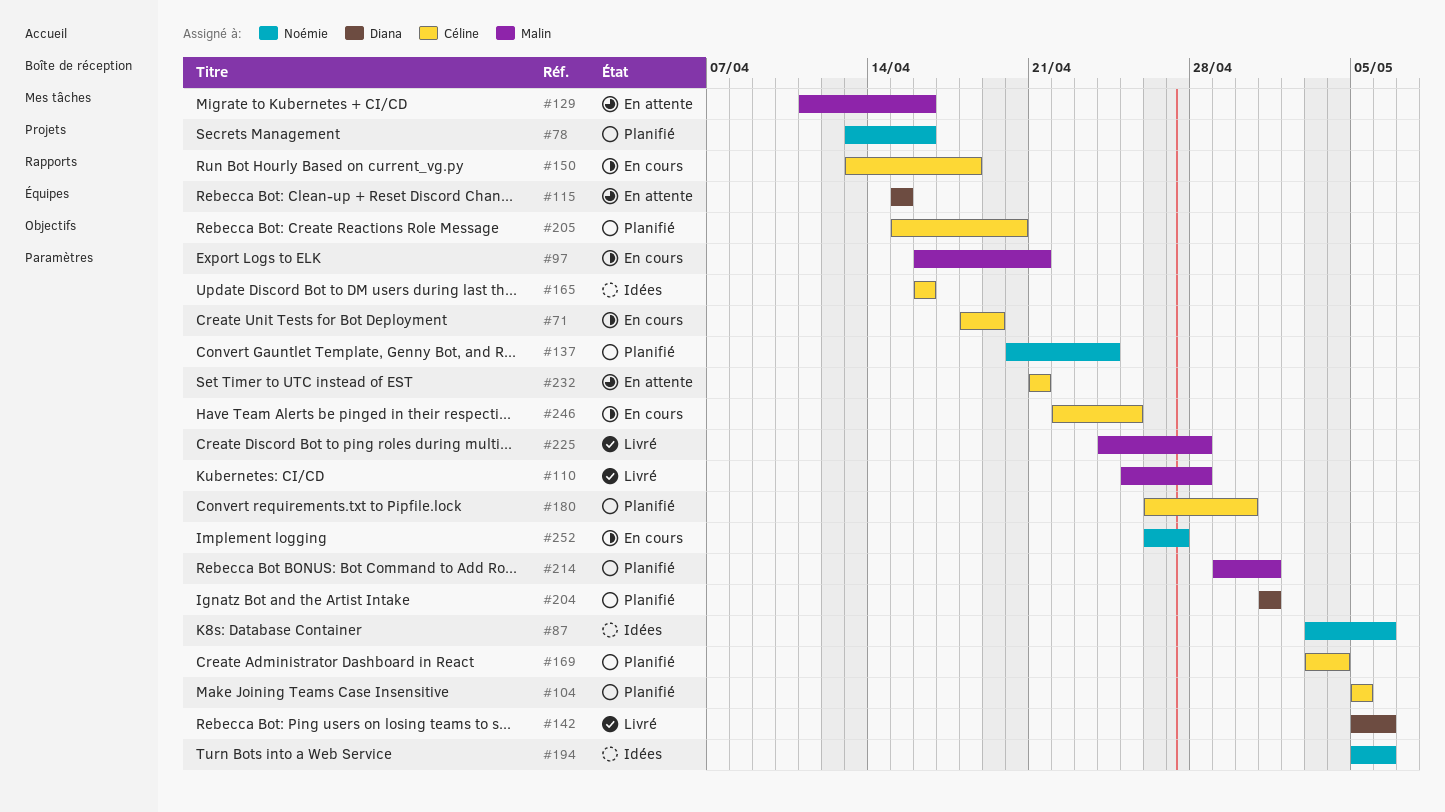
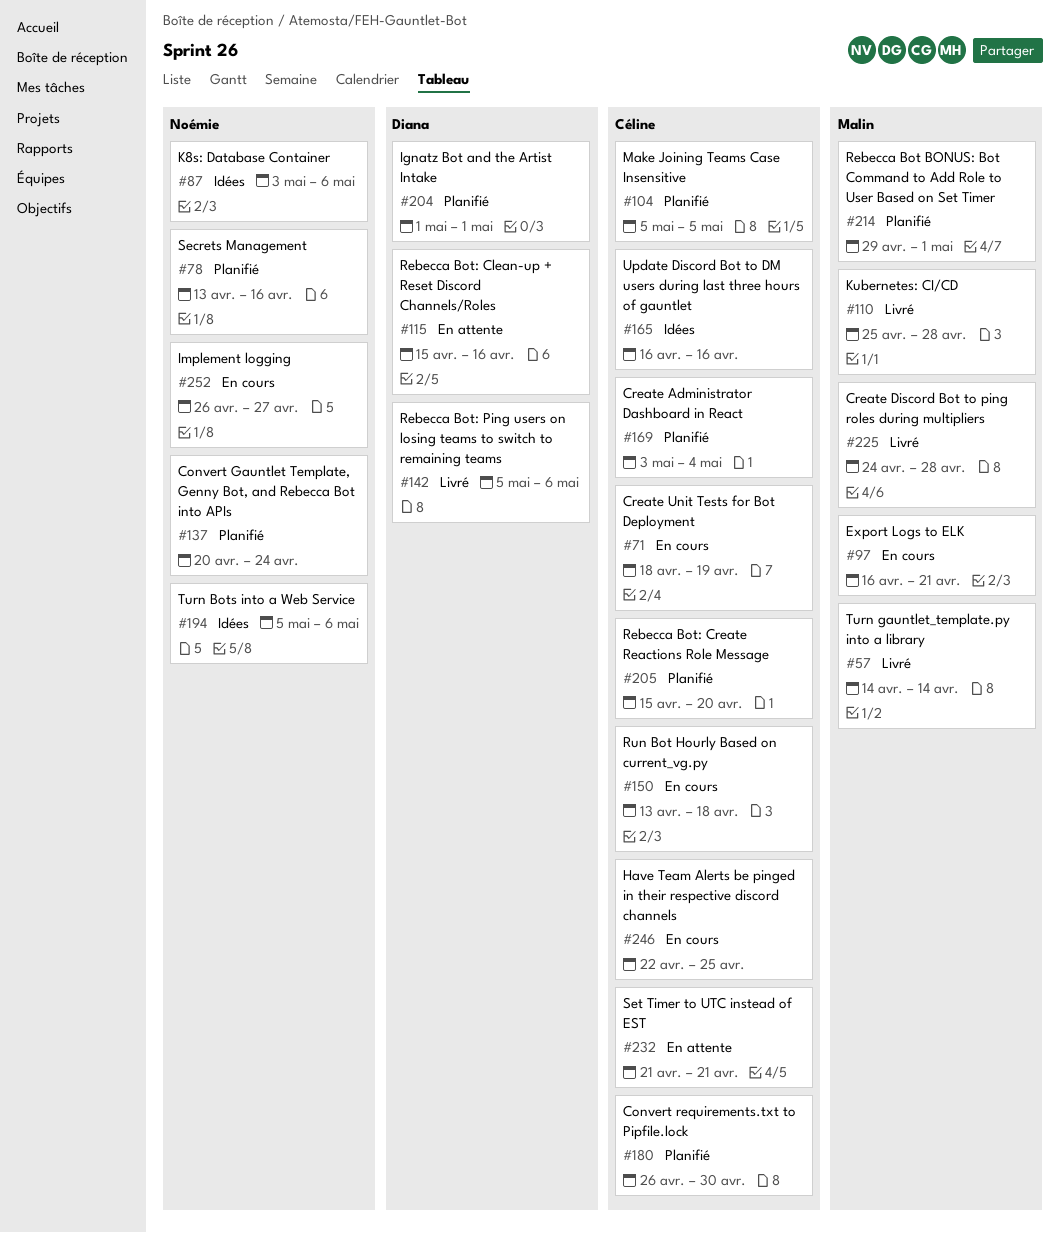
#57: none -> present
#115, due: Apr 15 -> Apr 16
#129: present -> none

